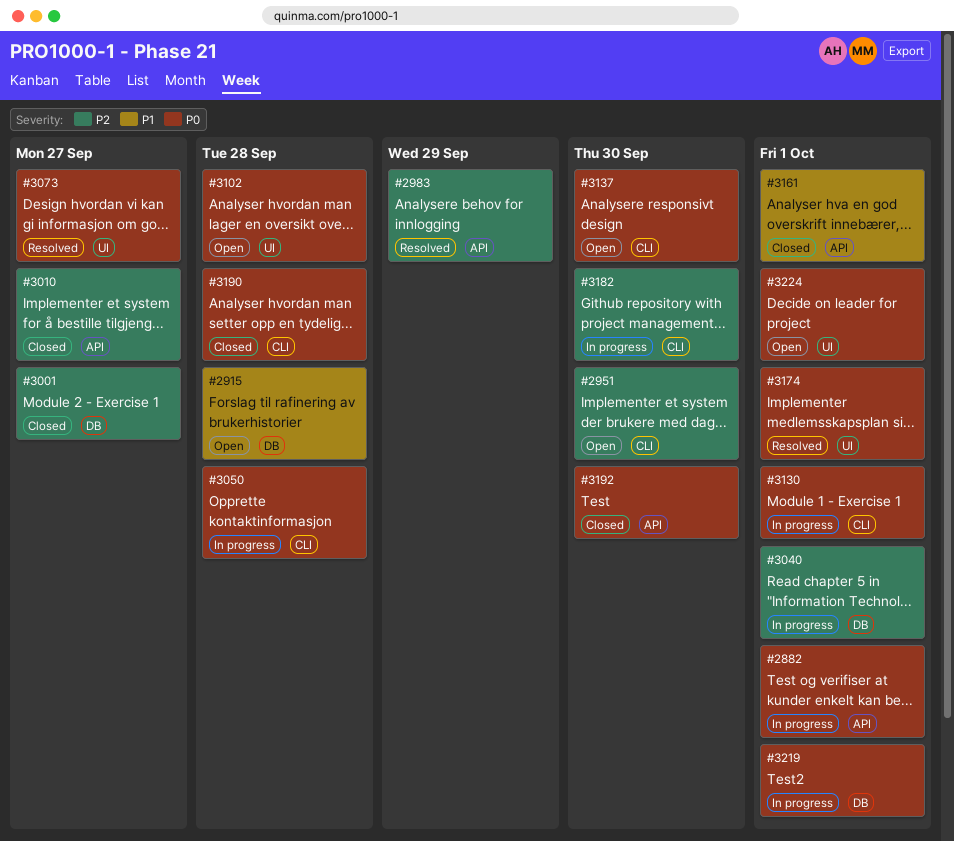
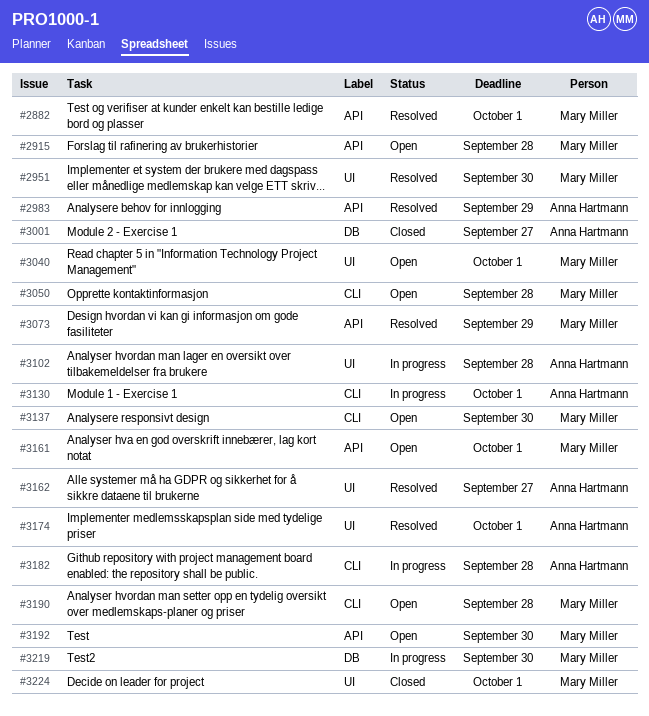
#2882, status: In progress -> Resolved
#2915, label: DB -> API
#2951, status: Open -> Resolved
#2951, label: CLI -> UI
#3010: present -> none
#3040, status: In progress -> Open
#3040, label: DB -> UI
#3050, status: In progress -> Open
#3073, label: UI -> API
#3073, due: Sep 27 -> Sep 29
#3102, status: Open -> In progress
#3161, status: Closed -> Open
#3162: none -> present
#3182, due: Sep 30 -> Sep 28
#3190, status: Closed -> Open
#3192, status: Closed -> Open
#3219, due: Oct 1 -> Sep 30
#3224, status: Open -> Closed

